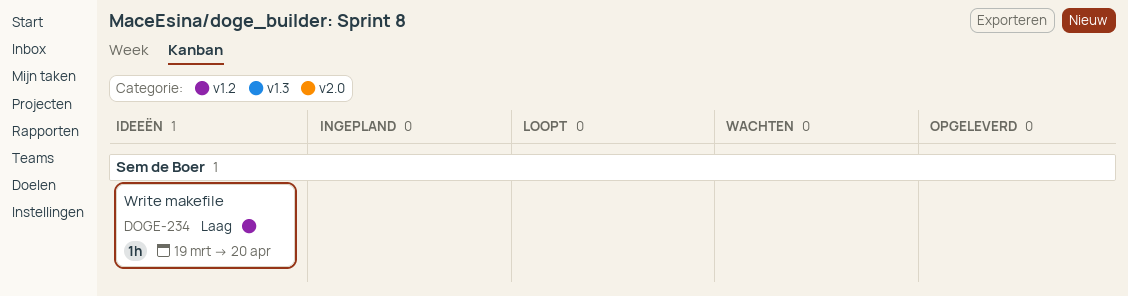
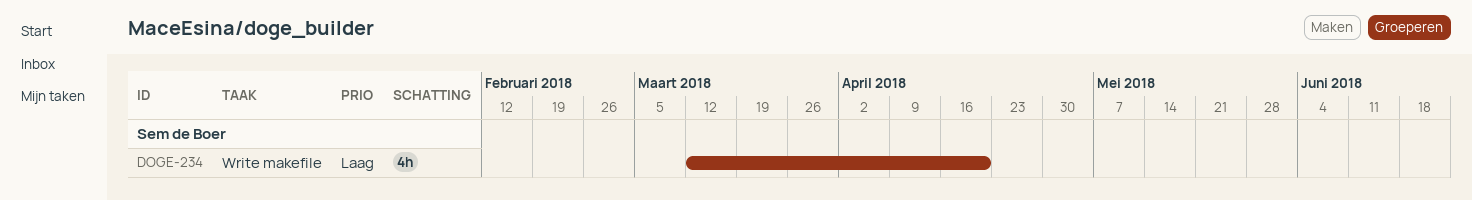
DOGE-234, estimate: 1h -> 4h
DOGE-234, start: Mar 19 -> Mar 12

